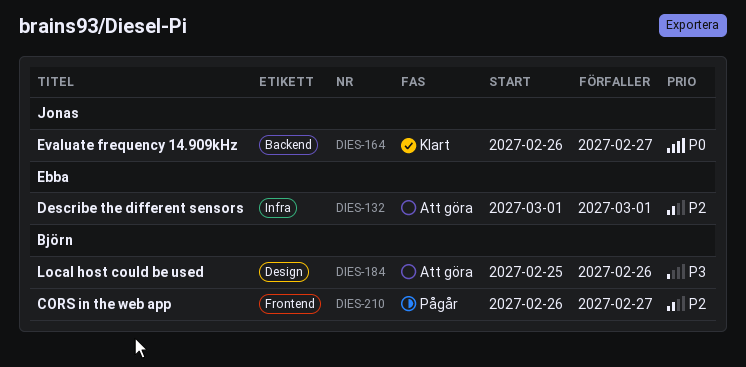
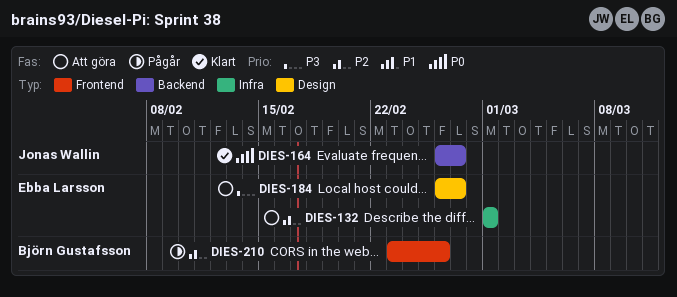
DIES-184, owner: Björn Gustafsson -> Ebba Larsson
DIES-184, start: Feb 25 -> Feb 26
DIES-184, due: Feb 26 -> Feb 27
DIES-210, start: Feb 26 -> Feb 23
DIES-210, due: Feb 27 -> Feb 26

